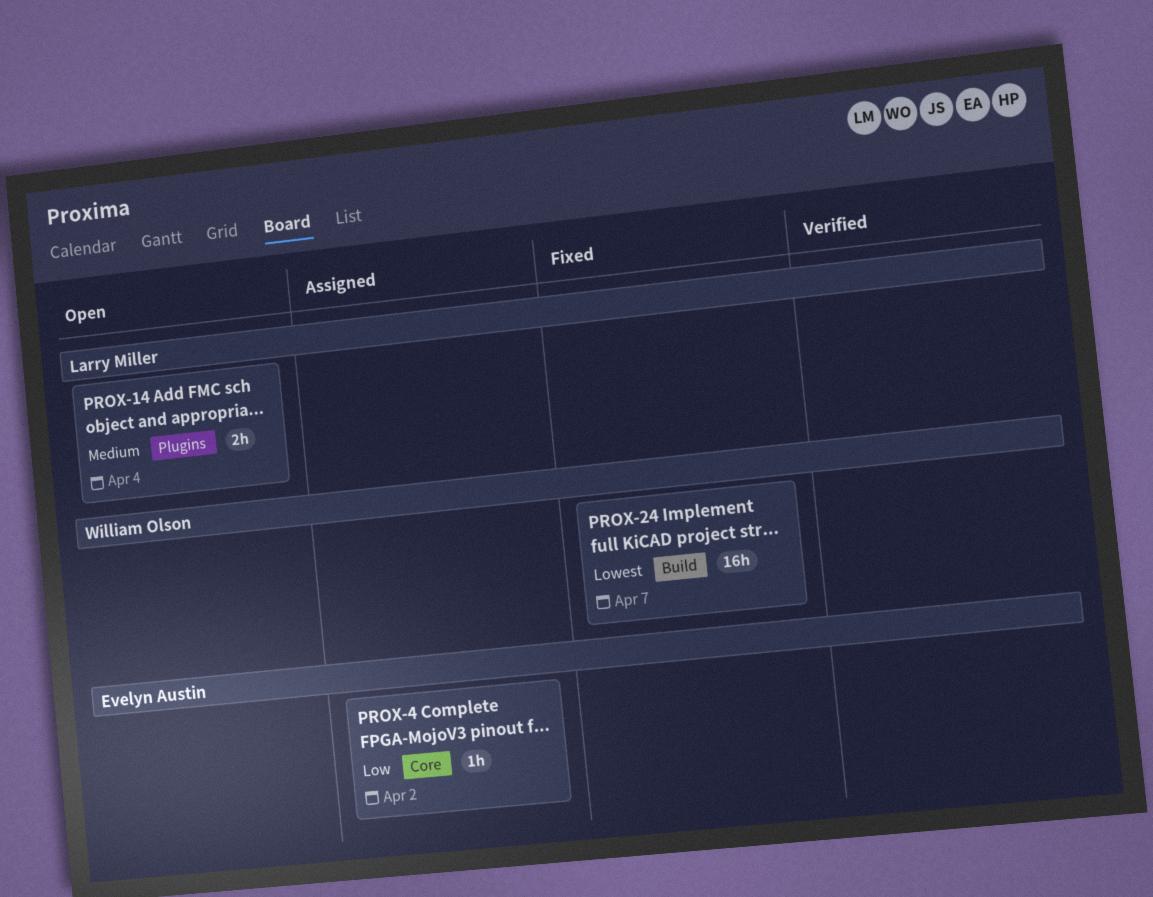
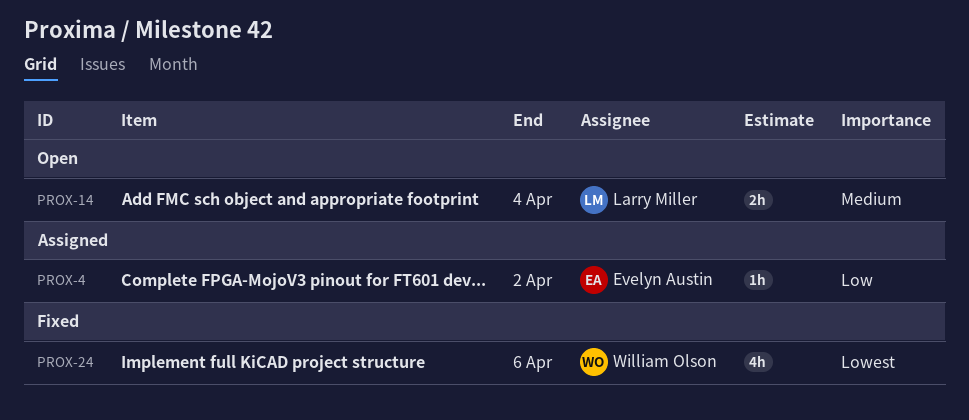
PROX-24, estimate: 16h -> 4h
PROX-24, due: Apr 7 -> Apr 6

